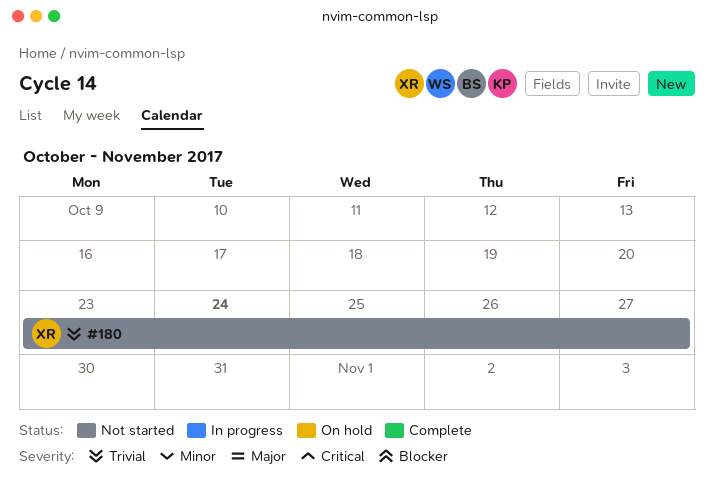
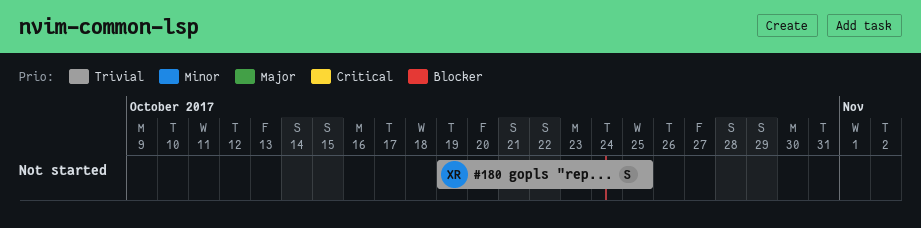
#180, start: Oct 23 -> Oct 19
#180, due: Oct 27 -> Oct 25

